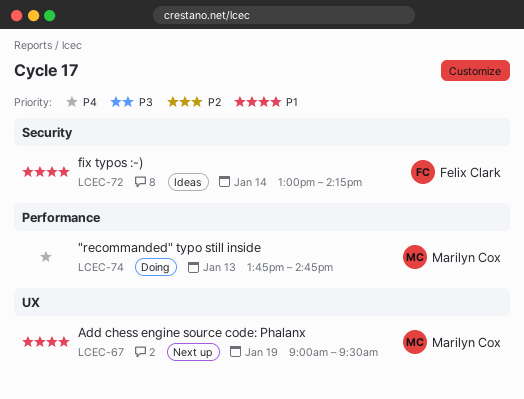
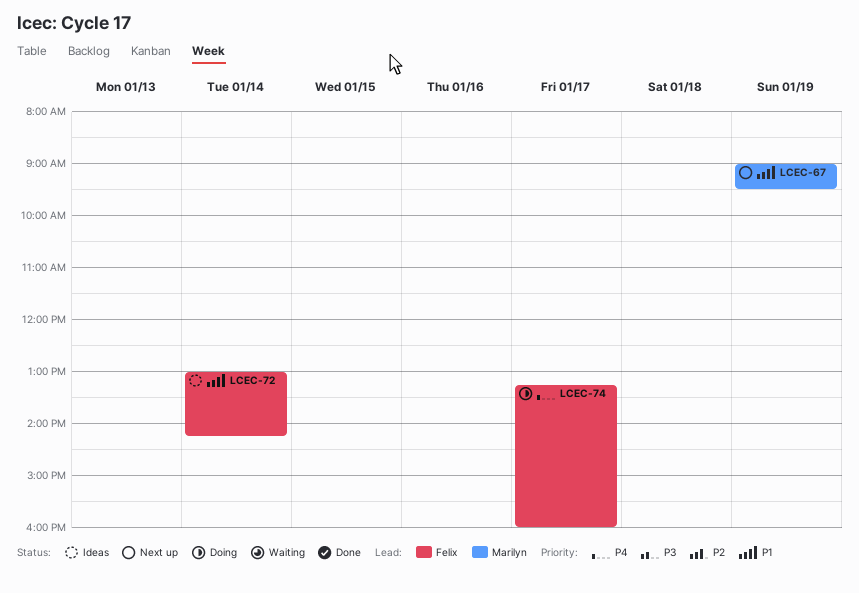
LCEC-74, owner: Marilyn Cox -> Felix Clark
LCEC-74, day: Jan 13 -> Jan 17
LCEC-74, begins: 13:45 -> 13:15
LCEC-74, ends: 14:45 -> 16:00

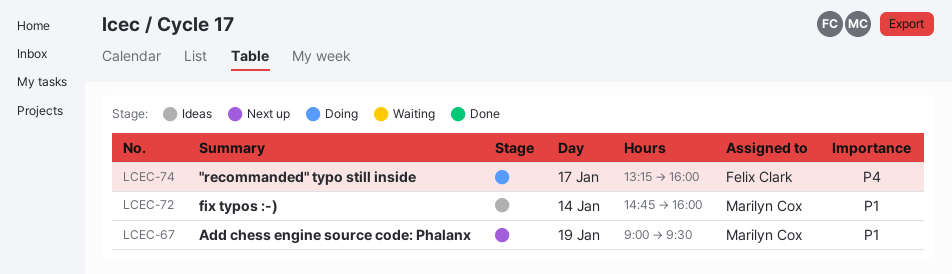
LCEC-72, owner: Felix Clark -> Marilyn Cox
LCEC-72, begins: 13:00 -> 14:45
LCEC-72, ends: 14:15 -> 16:00

